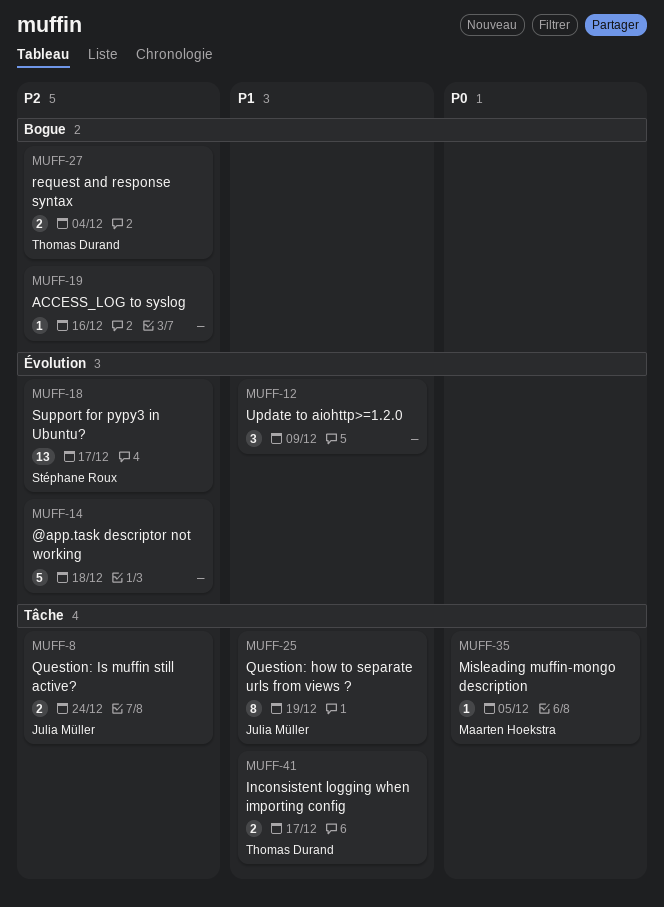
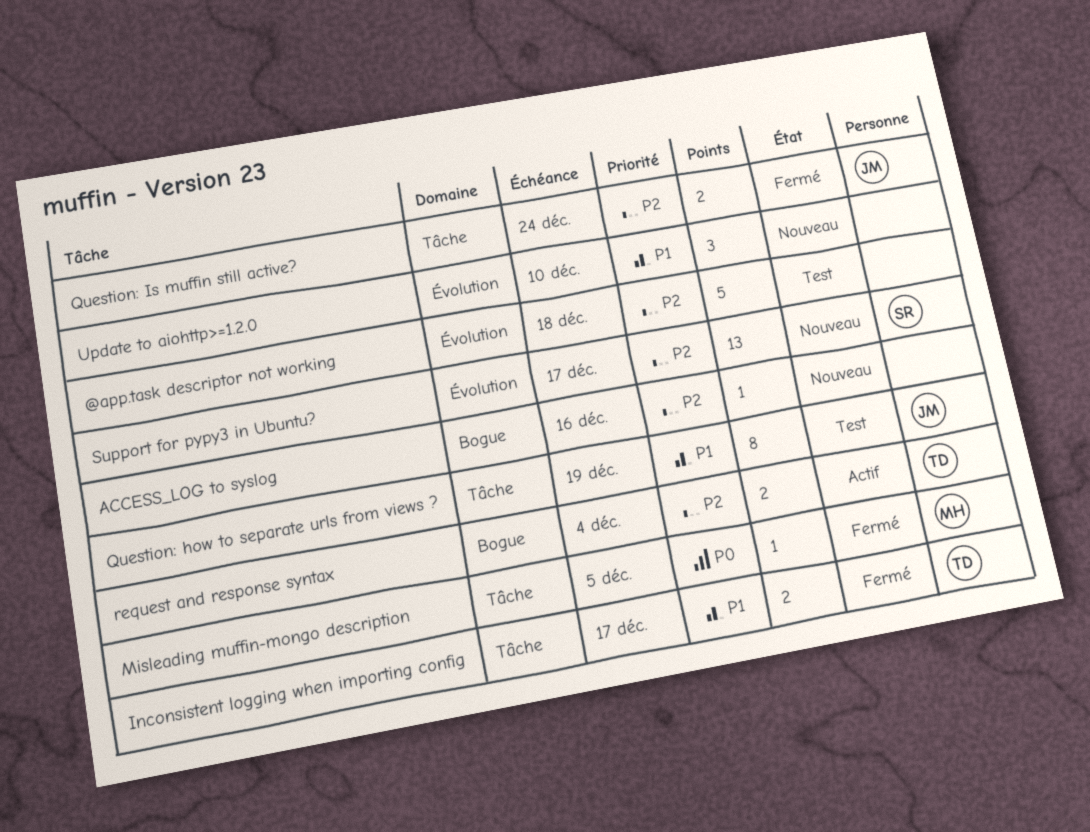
Update to aiohttp>=1.2.0, due: Dec 9 -> Dec 10

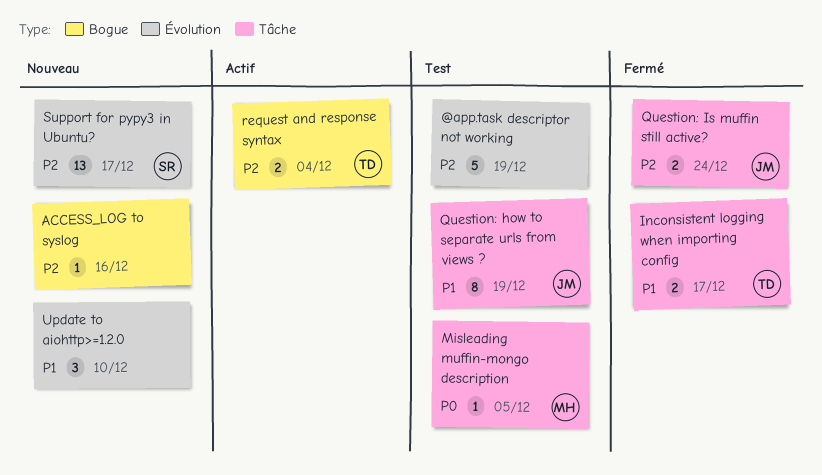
@app.task descriptor not working, due: Dec 18 -> Dec 19
Misleading muffin-mongo description, status: Fermé -> Test

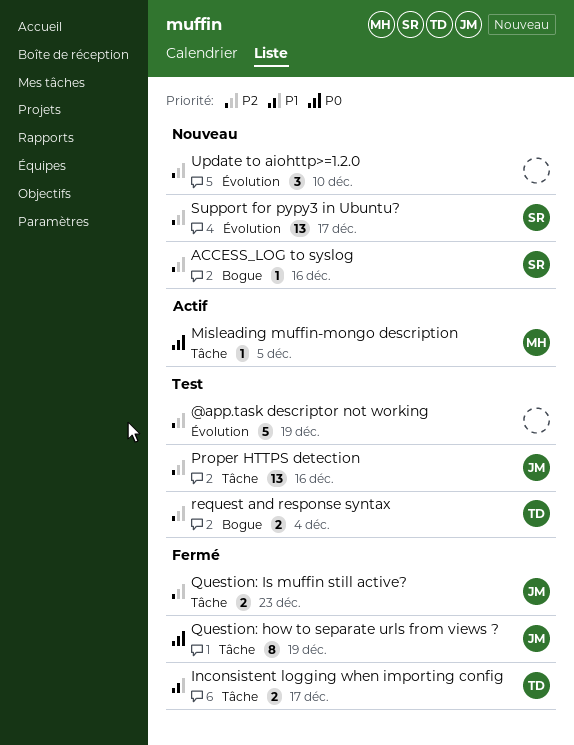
ACCESS_LOG to syslog, owner: none -> SR
Misleading muffin-mongo description, status: Test -> Actif
Proper HTTPS detection: none -> present
Question: how to separate urls from views ?, status: Test -> Fermé
Question: how to separate urls from views ?, priority: P1 -> P0
Question: Is muffin still active?, due: Dec 24 -> Dec 23
request and response syntax, status: Actif -> Test
Update to aiohttp>=1.2.0, priority: P1 -> P2

